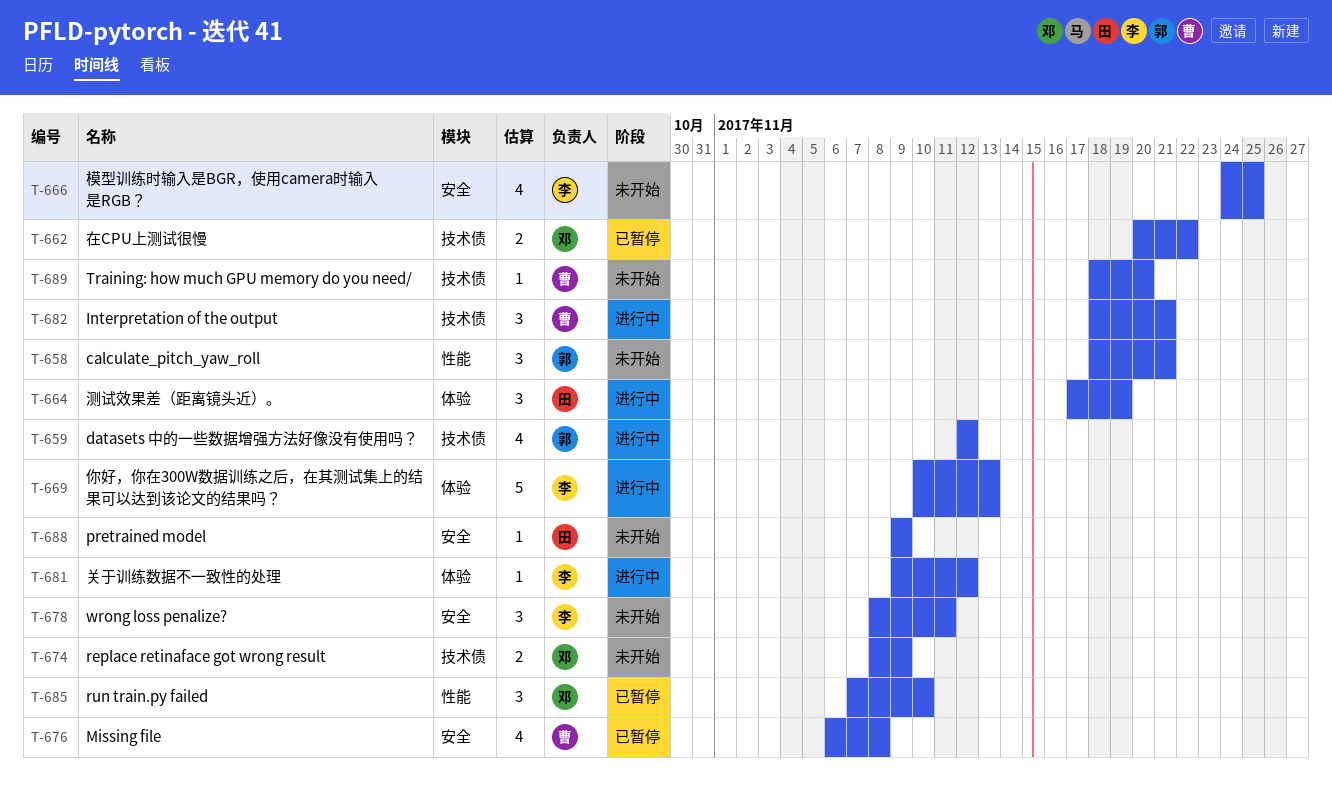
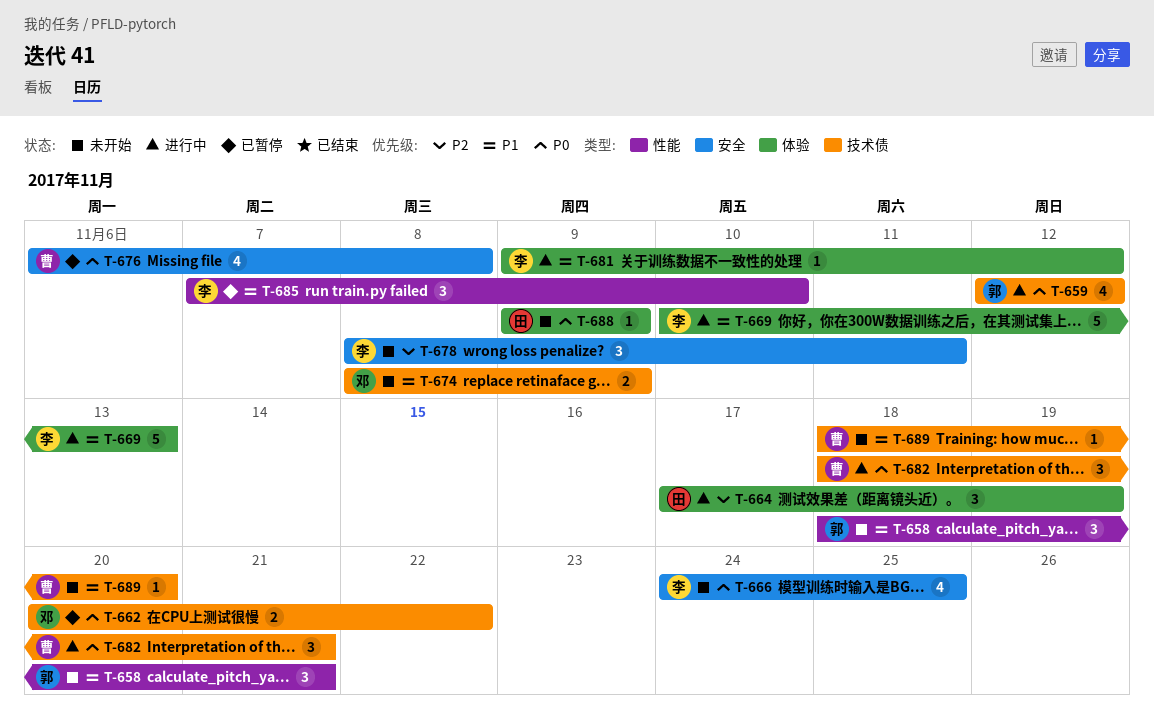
T-685, owner: 邓 -> 李
T-688, label: 安全 -> 体验

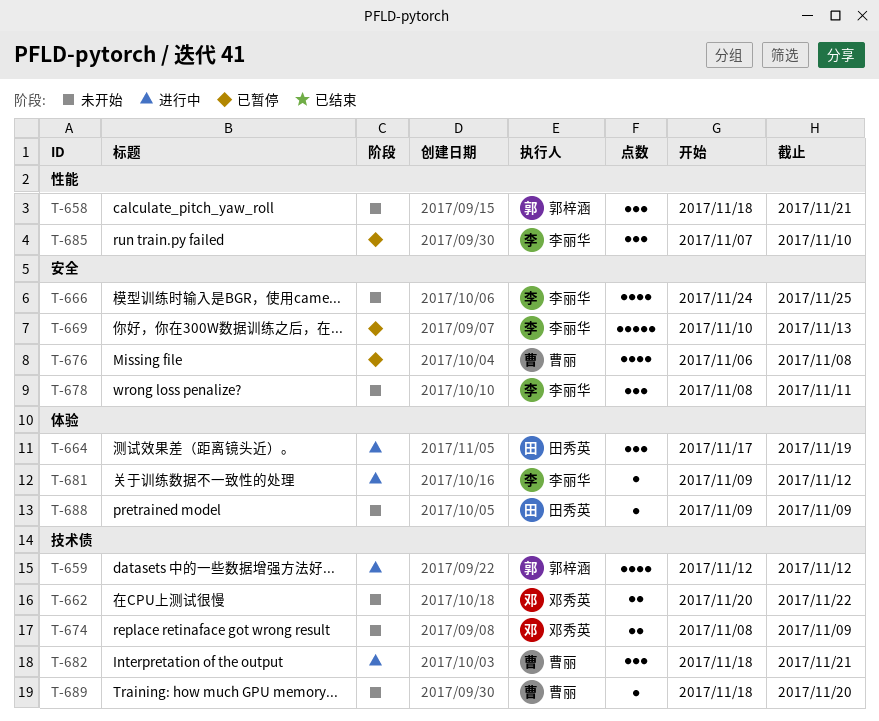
T-662, status: 已暂停 -> 未开始
T-669, status: 进行中 -> 已暂停
T-669, label: 体验 -> 安全

